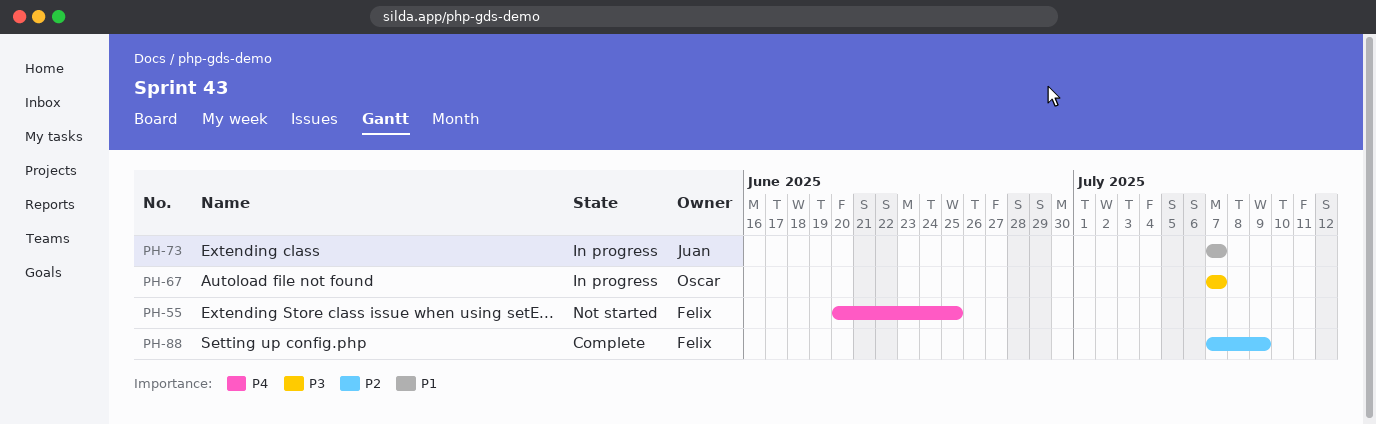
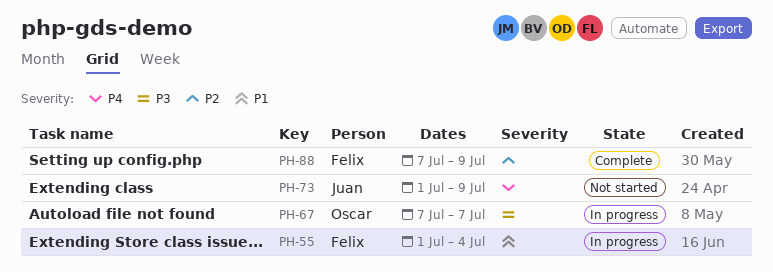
PH-55, status: Not started -> In progress
PH-55, priority: P4 -> P1
PH-55, start: Jun 20 -> Jul 1
PH-55, due: Jun 25 -> Jul 4
PH-73, status: In progress -> Not started
PH-73, priority: P1 -> P4
PH-73, start: Jul 7 -> Jul 1
PH-73, due: Jul 7 -> Jul 9

